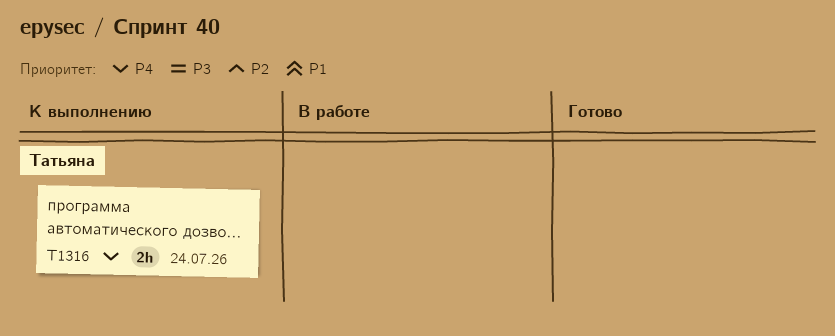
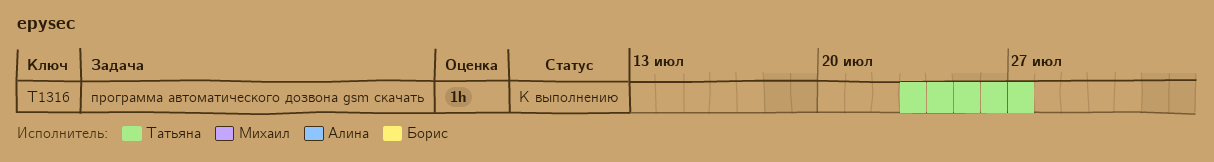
T1316, estimate: 2h -> 1h
T1316, due: Jul 24 -> Jul 27

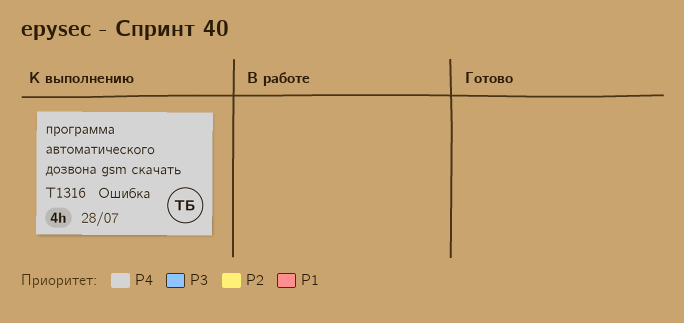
T1316, estimate: 1h -> 4h
T1316, due: Jul 27 -> Jul 28

